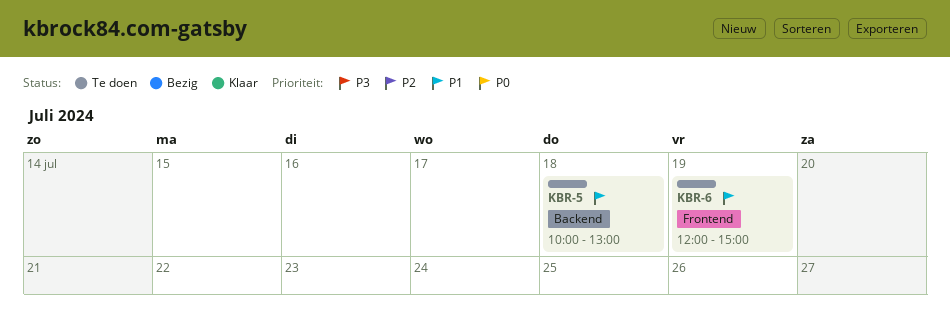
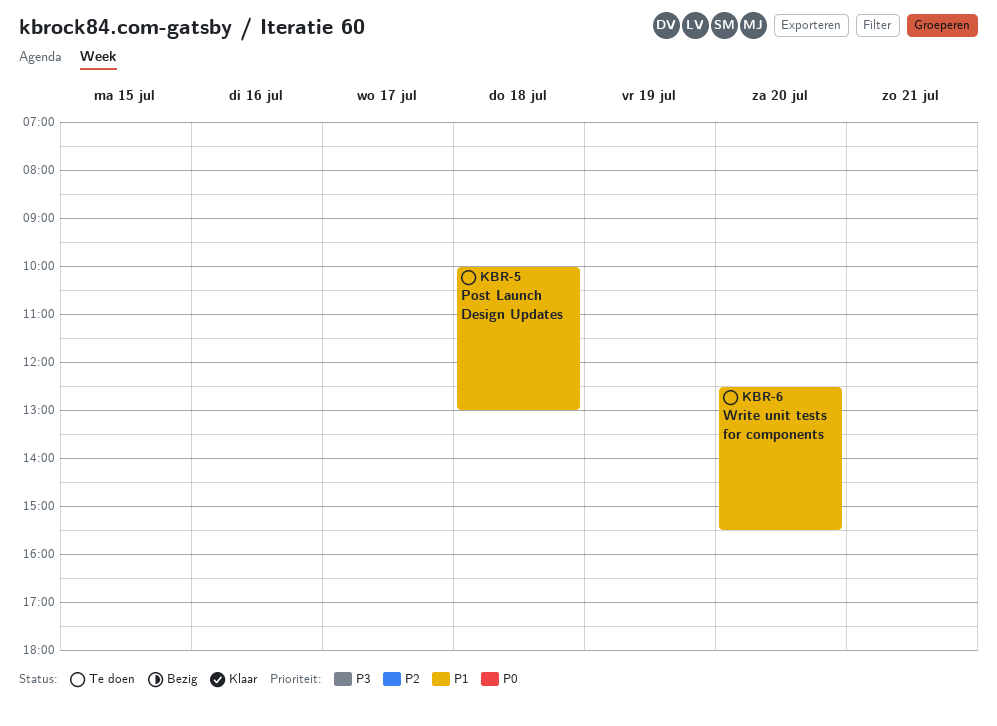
KBR-6, day: Jul 19 -> Jul 20
KBR-6, begins: 12:00 -> 12:30
KBR-6, ends: 15:00 -> 15:30

